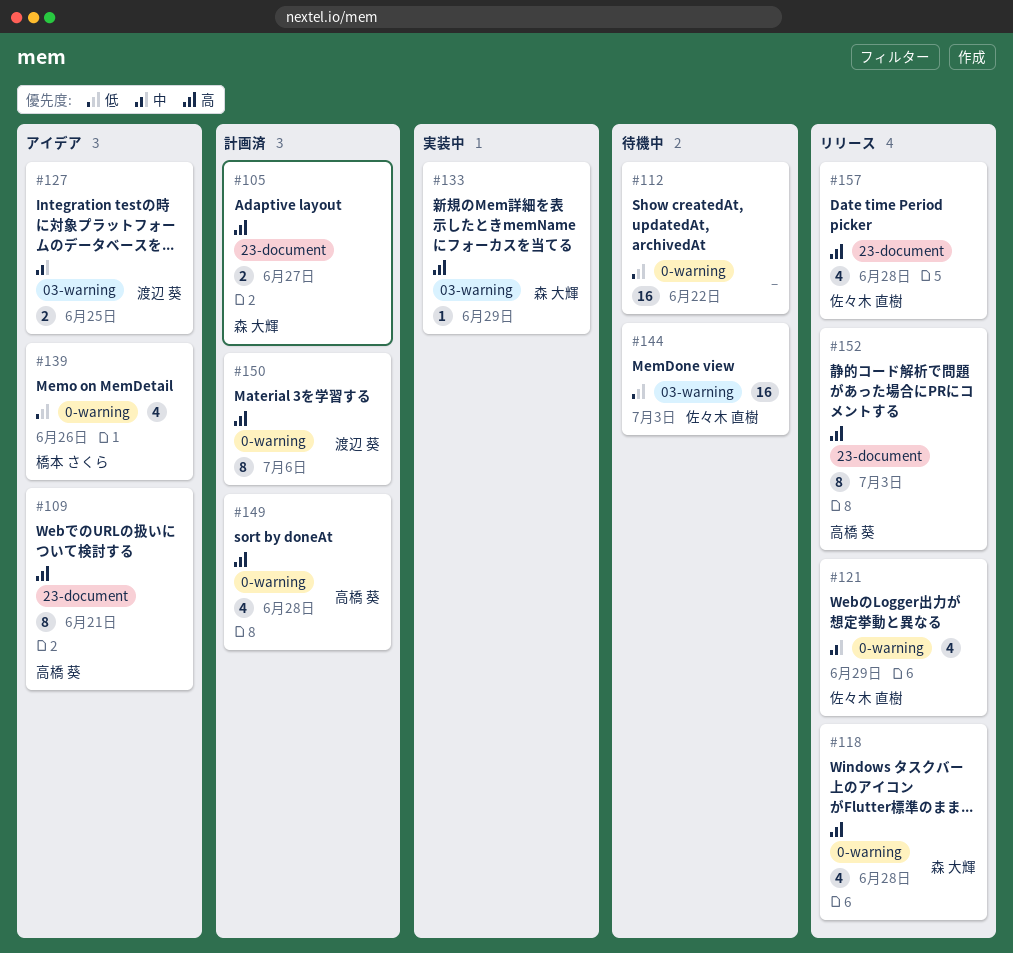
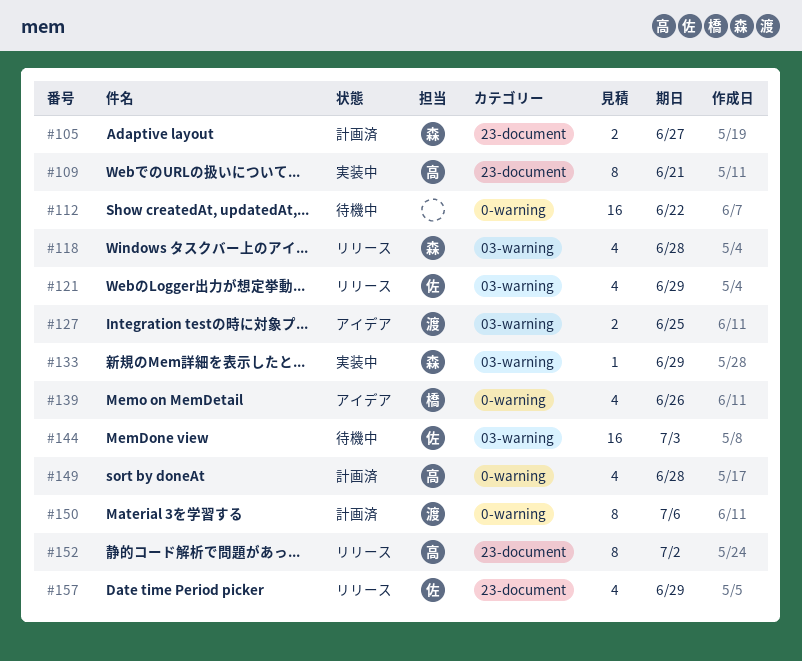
#109, status: アイデア -> 実装中
#118, label: 0-warning -> 03-warning
#121, label: 0-warning -> 03-warning
#152, due: Jul 3 -> Jul 2
#157, due: Jun 28 -> Jun 29

